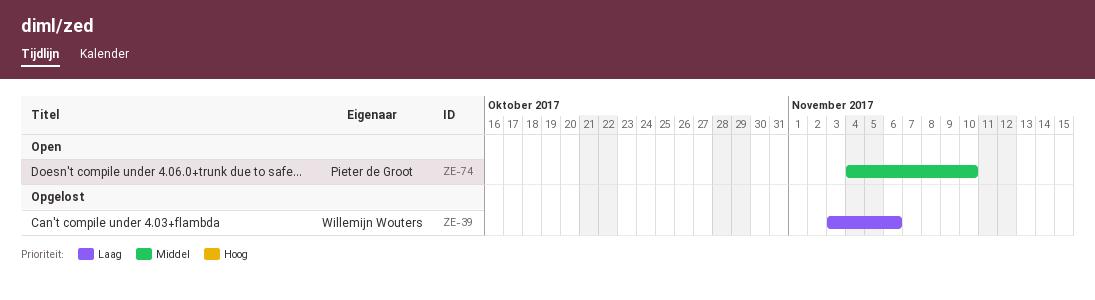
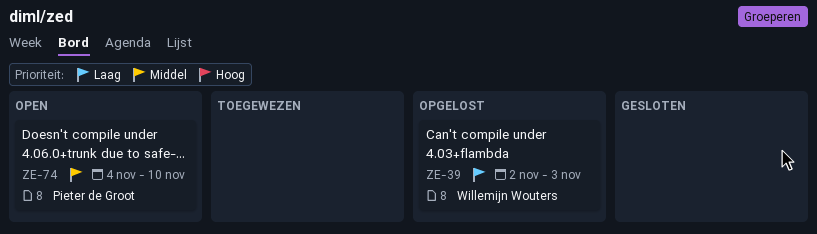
ZE-39, start: Nov 3 -> Nov 2
ZE-39, due: Nov 6 -> Nov 3

